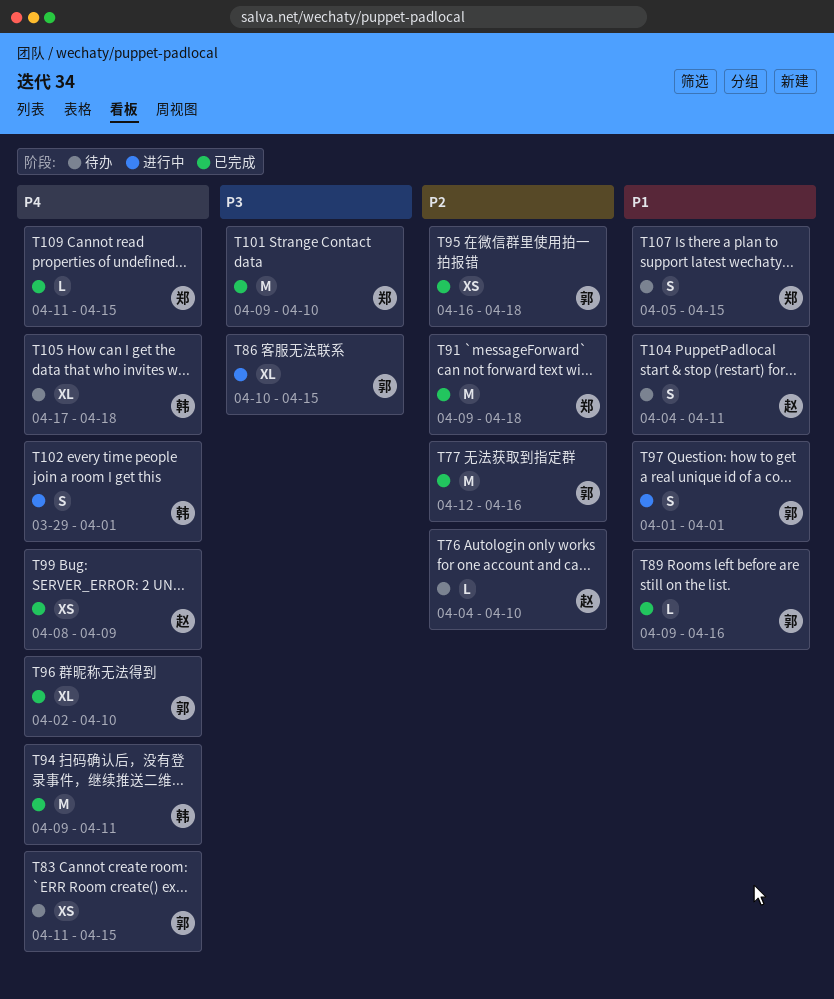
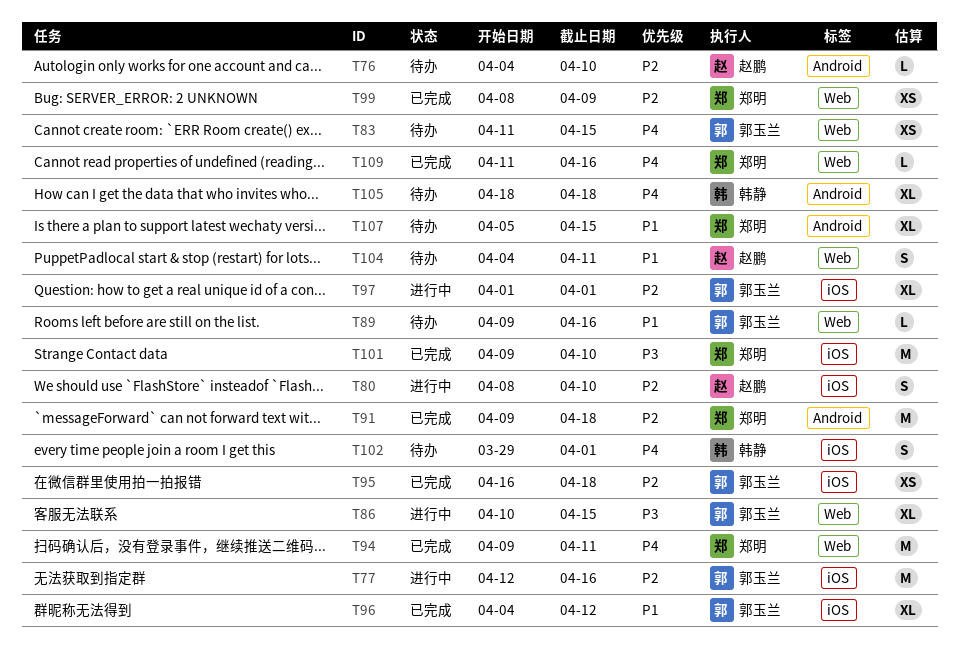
T77, status: 已完成 -> 进行中
T80: none -> present
T89, status: 已完成 -> 待办
T94, owner: 韩静 -> 郑明
T96, priority: P4 -> P1
T96, start: Apr 2 -> Apr 4
T96, due: Apr 10 -> Apr 12
T97, priority: P1 -> P2
T97, estimate: S -> XL
T99, owner: 赵鹏 -> 郑明
T99, priority: P4 -> P2
T102, status: 进行中 -> 待办
T105, start: Apr 17 -> Apr 18
T107, estimate: S -> XL
T109, due: Apr 15 -> Apr 16

